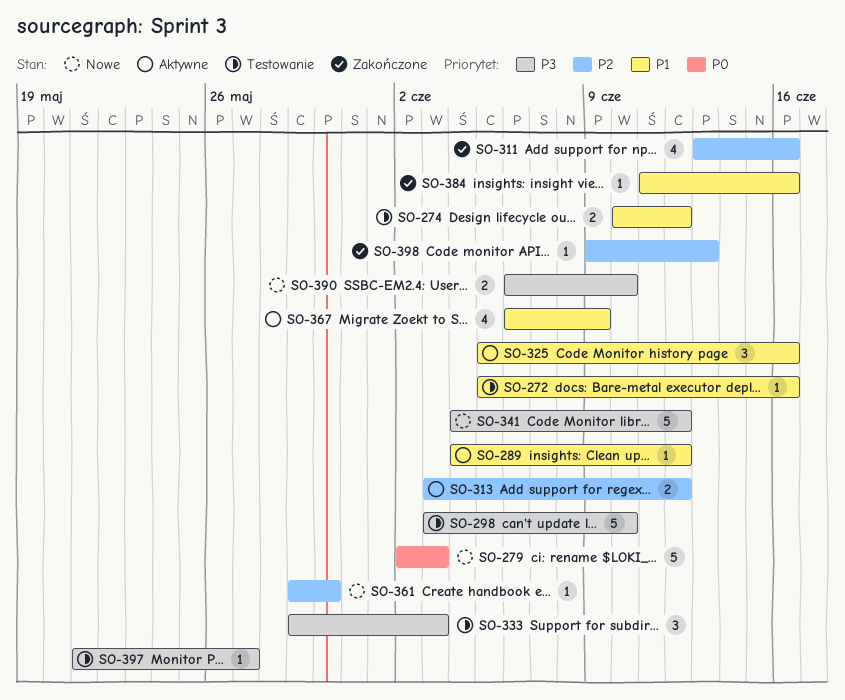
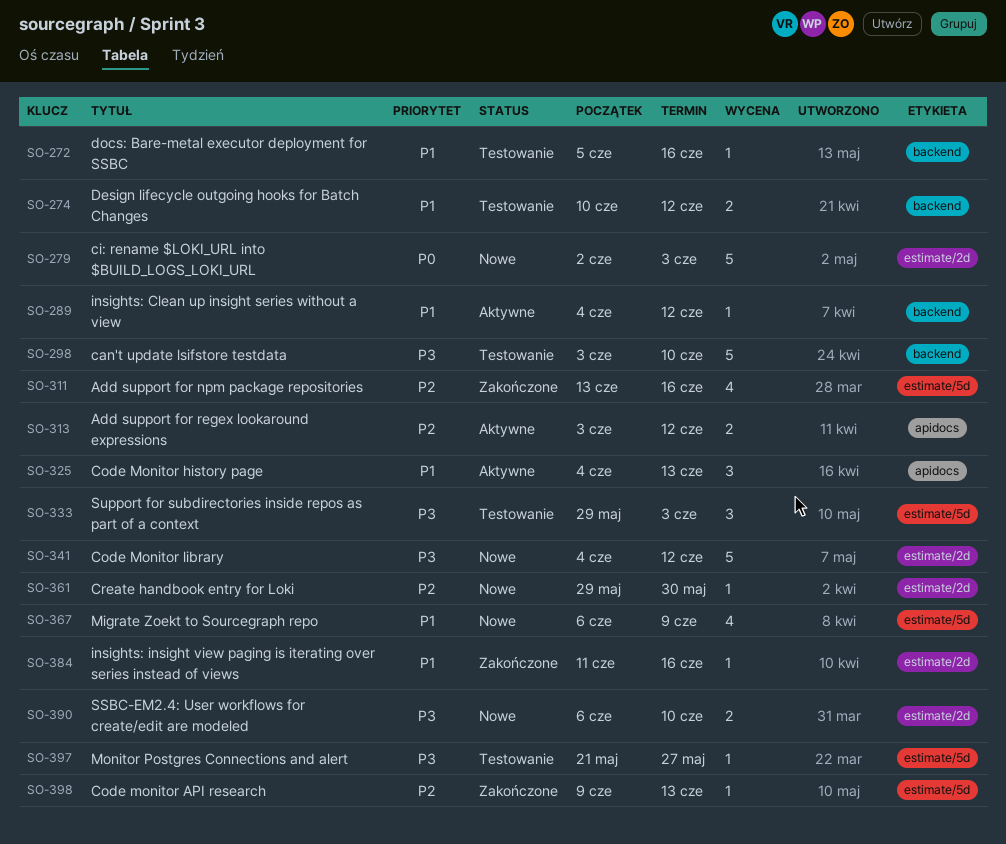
SO-325, start: Jun 5 -> Jun 4
SO-325, due: Jun 16 -> Jun 13
SO-367, status: Aktywne -> Nowe

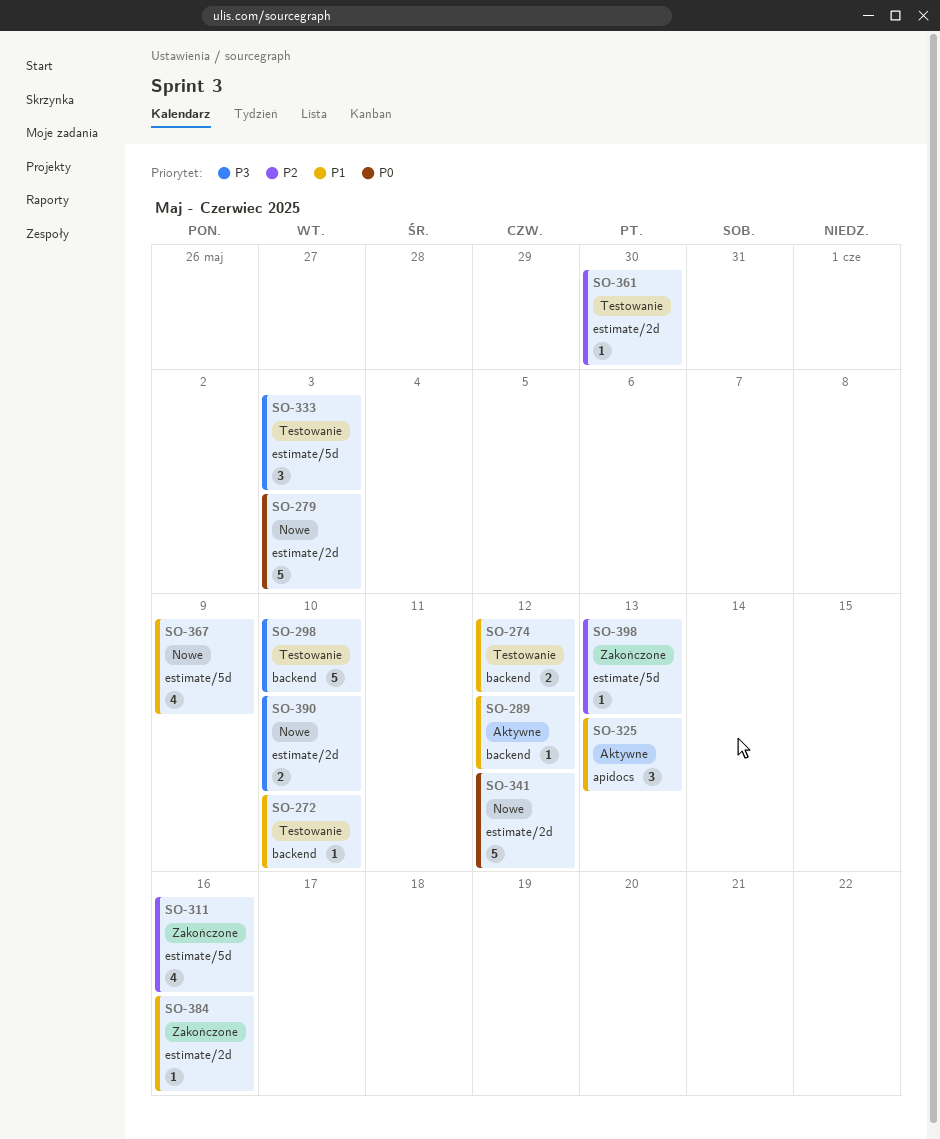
SO-272, due: Jun 16 -> Jun 10
SO-313: present -> none
SO-341, priority: P3 -> P0
SO-361, status: Nowe -> Testowanie
SO-397: present -> none

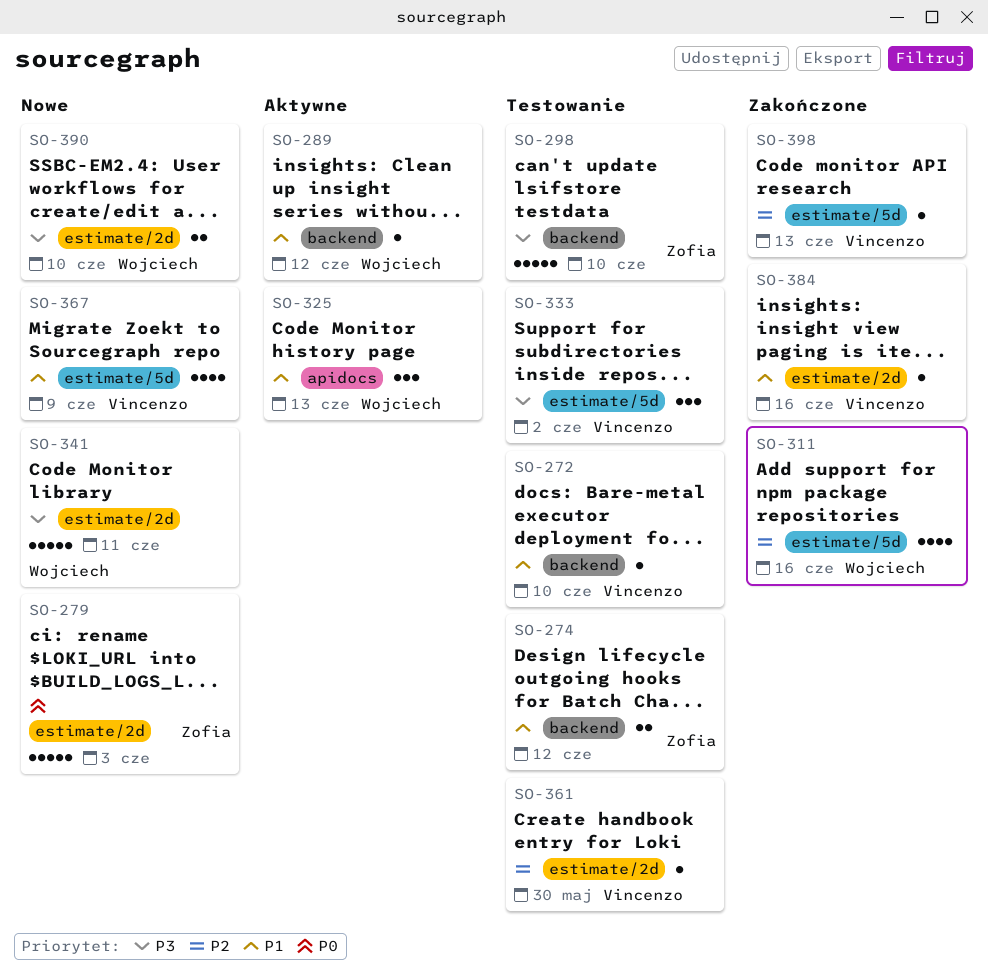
SO-333, due: Jun 3 -> Jun 2
SO-341, priority: P0 -> P3
SO-341, due: Jun 12 -> Jun 11

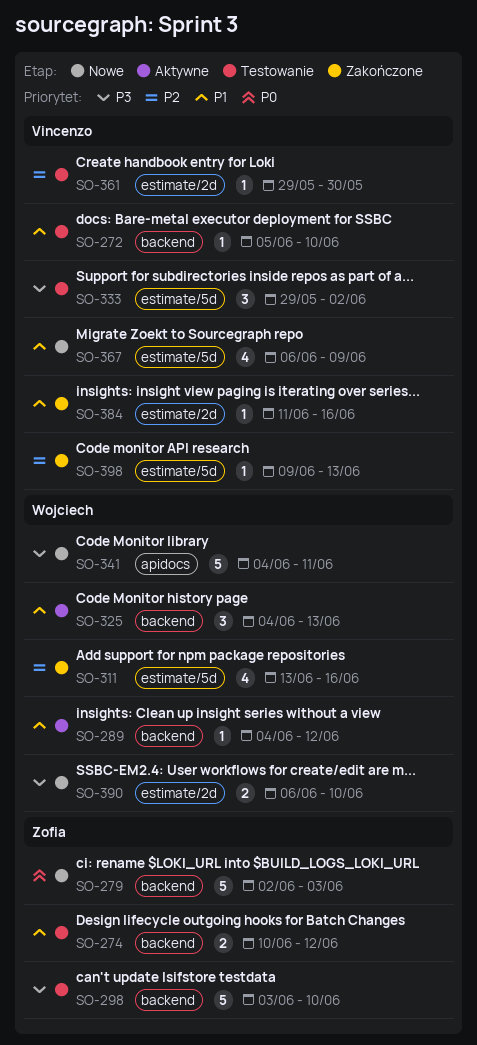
SO-279, label: estimate/2d -> backend
SO-325, label: apidocs -> backend
SO-341, label: estimate/2d -> apidocs

